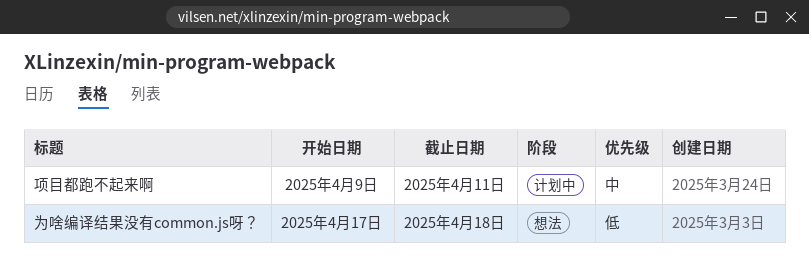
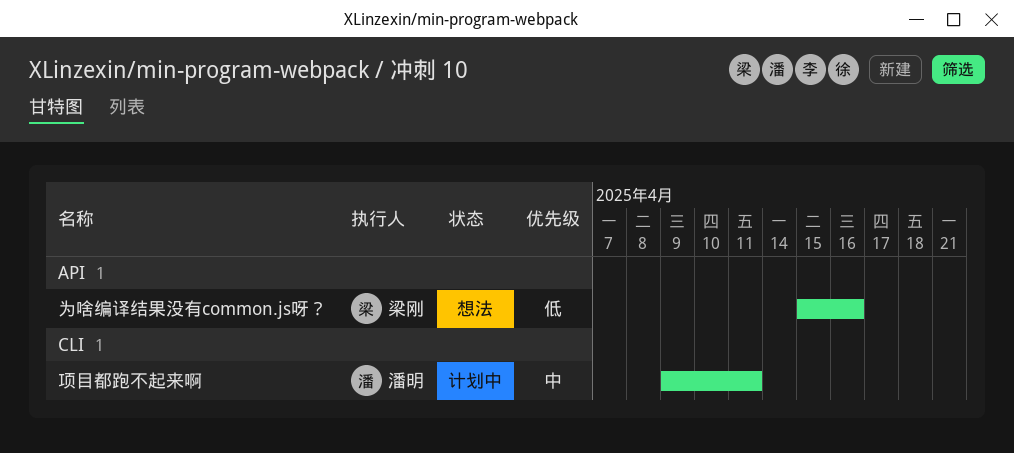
为啥编译结果没有common.js呀？, start: Apr 17 -> Apr 15
为啥编译结果没有common.js呀？, due: Apr 18 -> Apr 16

